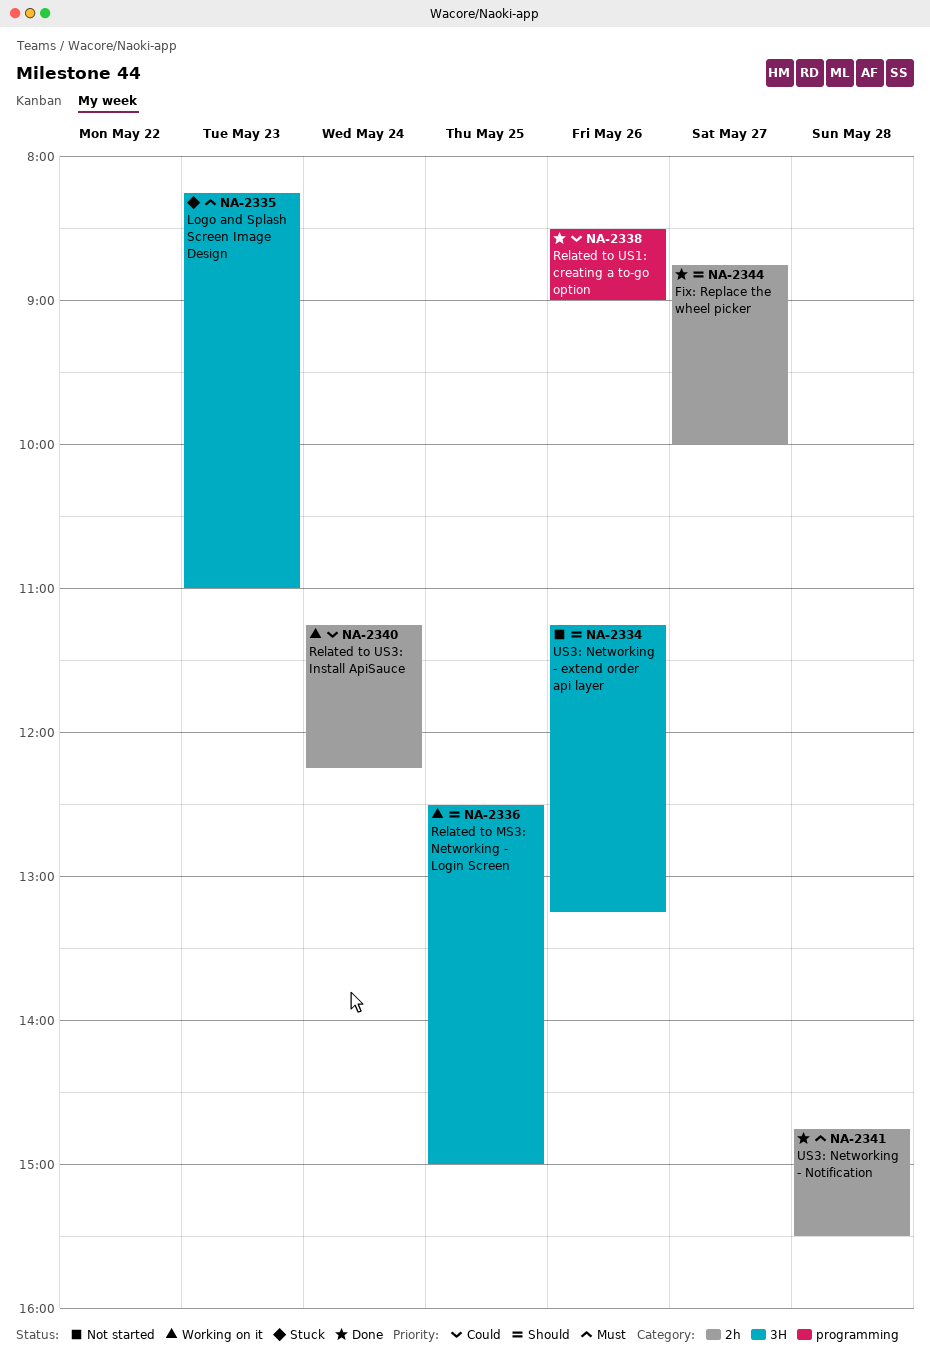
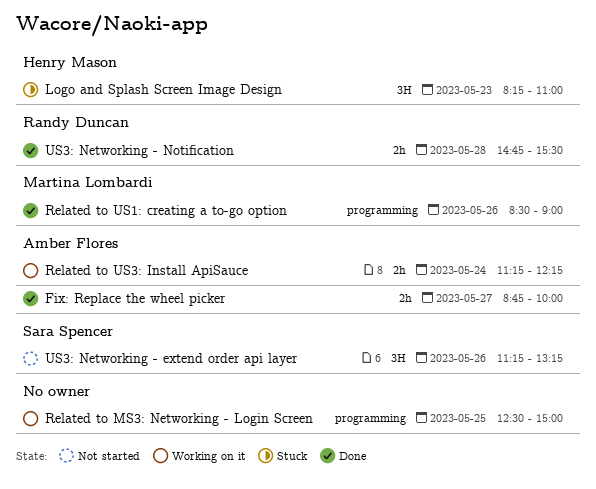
Related to MS3: Networking - Login Screen, label: 3H -> programming

